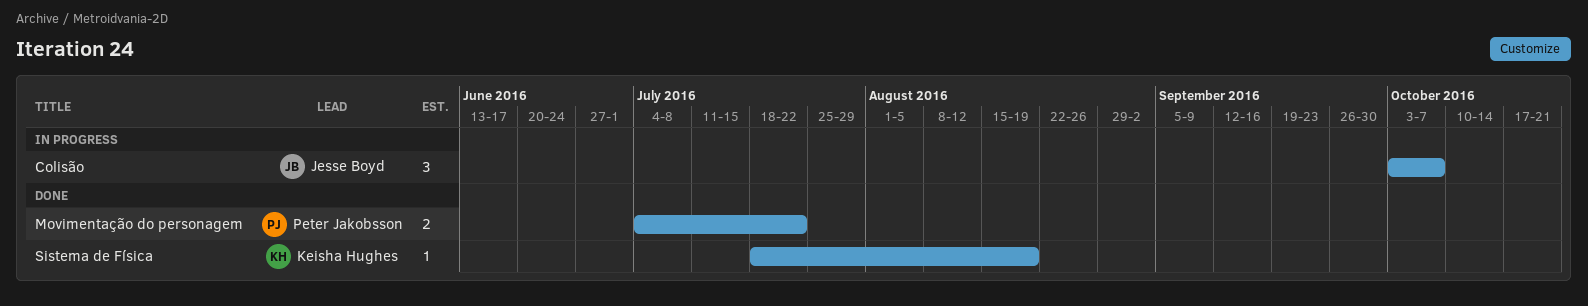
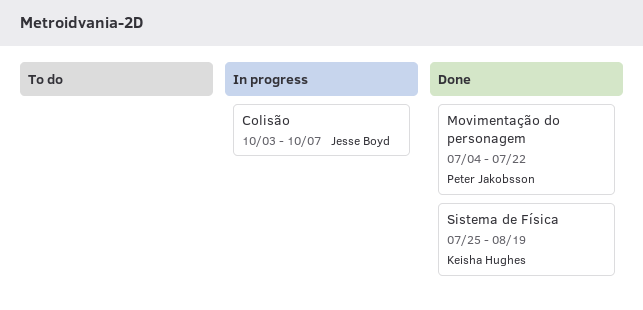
Sistema de Física, start: Jul 18 -> Jul 25

